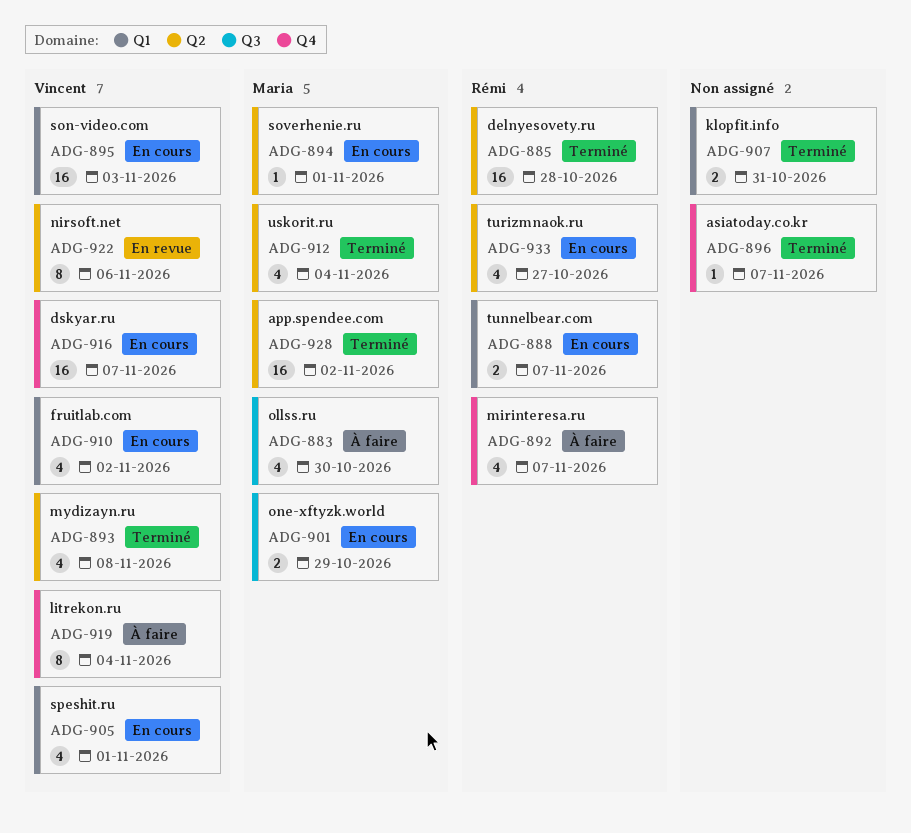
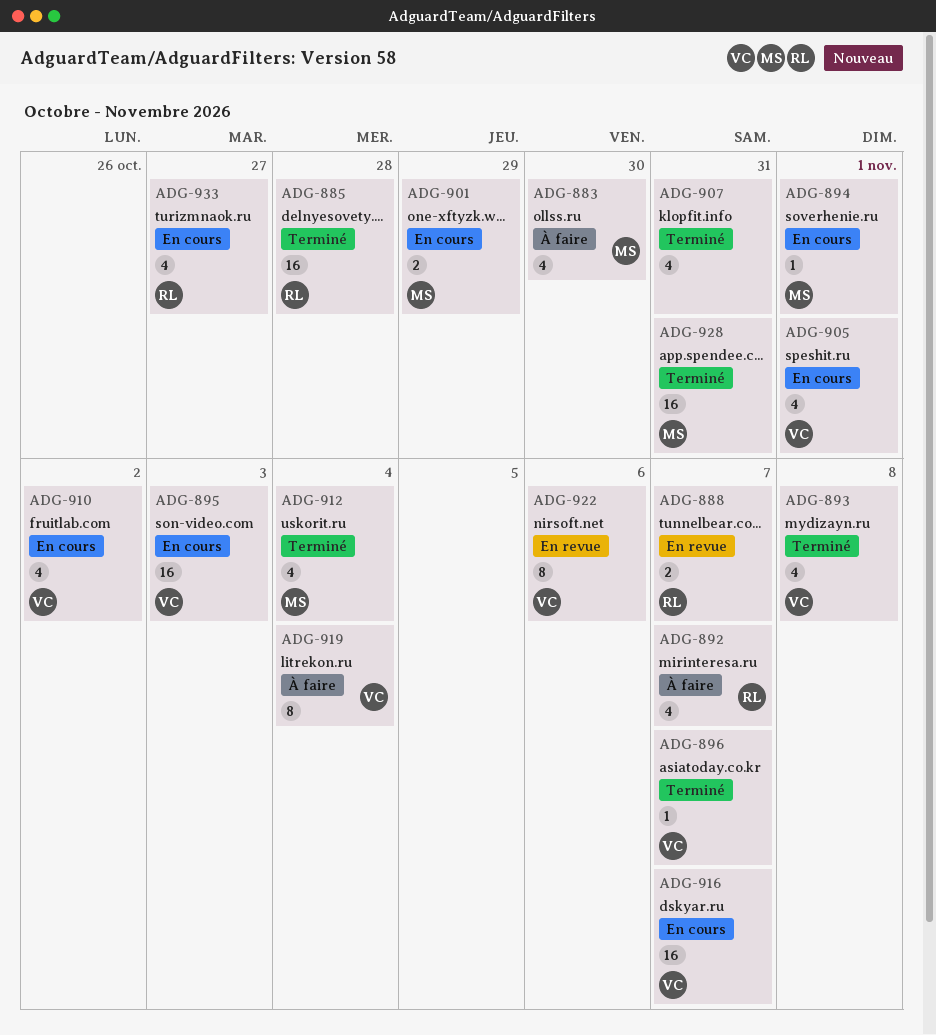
ADG-888, status: En cours -> En revue
ADG-896, owner: none -> Vincent
ADG-907, estimate: 2 -> 4
ADG-928, due: Nov 2 -> Oct 31

